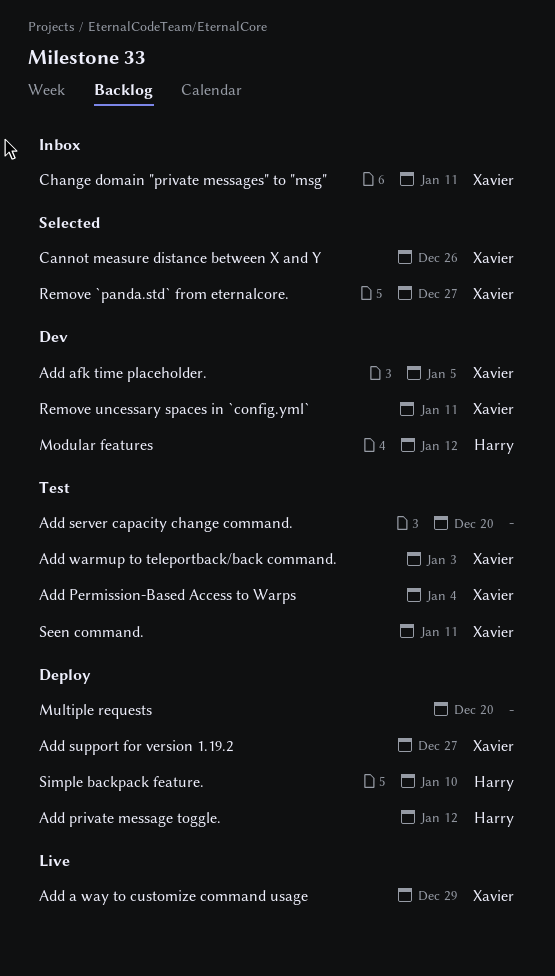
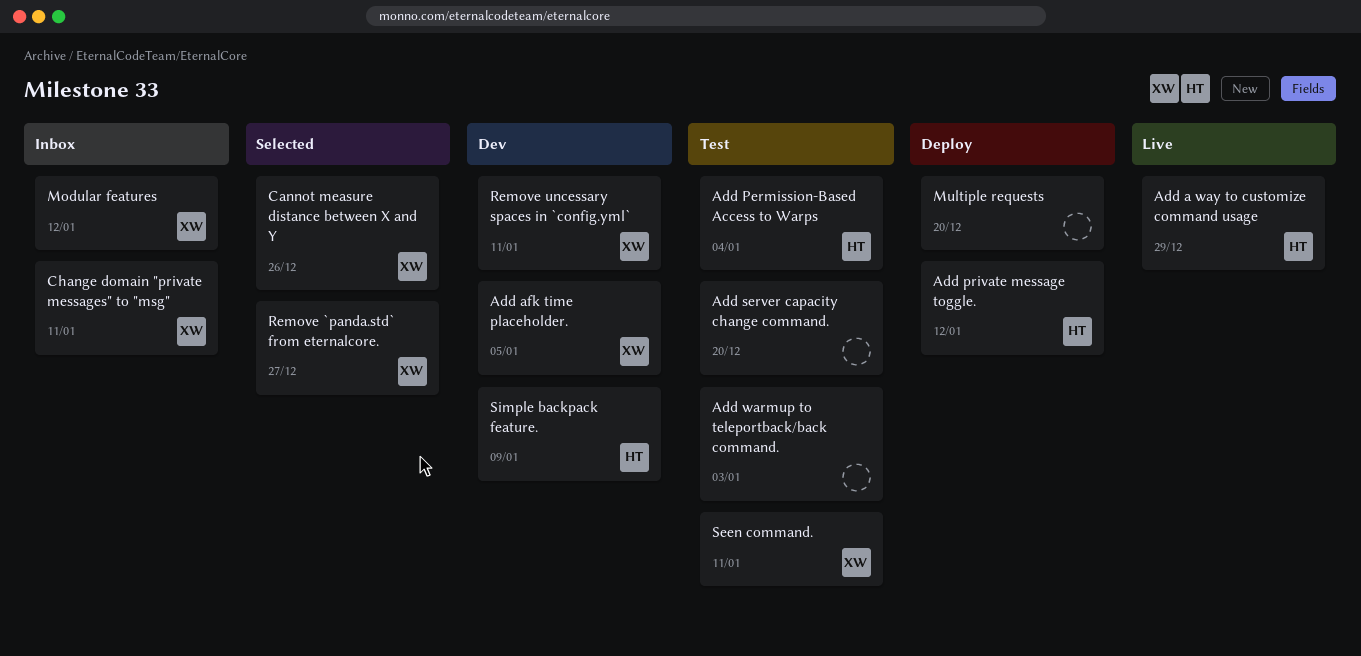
Add a way to customize command usage, owner: Xavier -> Harry
Add Permission-Based Access to Warps, owner: Xavier -> Harry
Add support for version 1.19.2: present -> none
Add warmup to teleportback/back command., owner: Xavier -> none
Modular features, status: Dev -> Inbox
Modular features, owner: Harry -> Xavier
Simple backpack feature., status: Deploy -> Dev
Simple backpack feature., due: Jan 10 -> Jan 9

